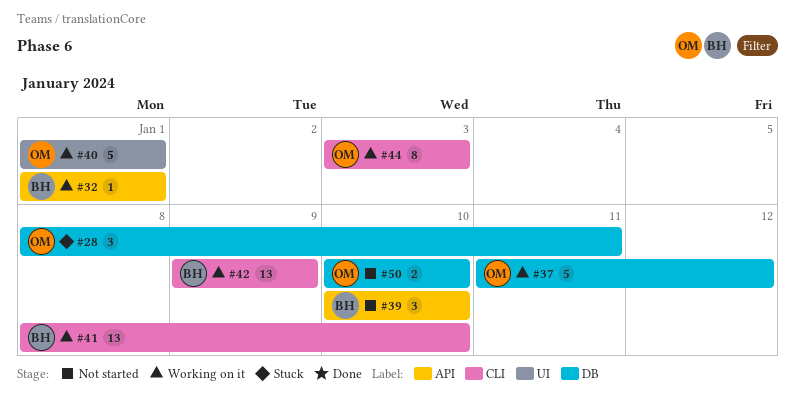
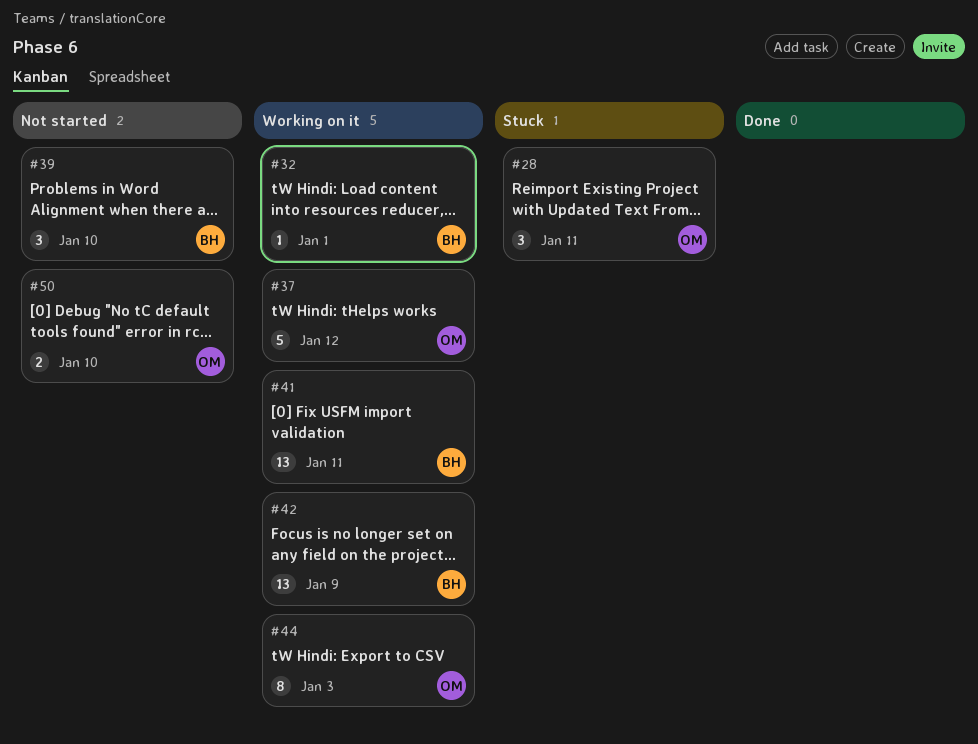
#40: present -> none
#41, due: Jan 10 -> Jan 11

